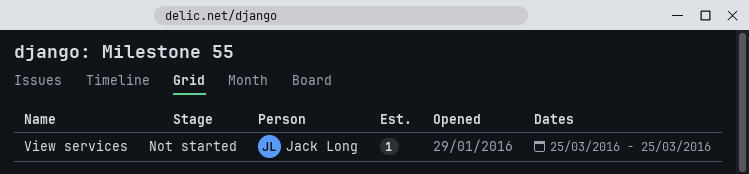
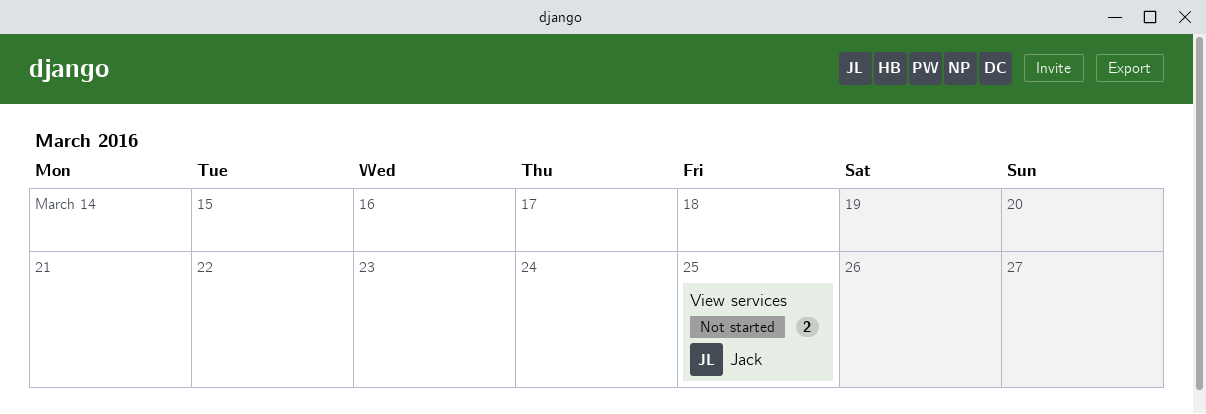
View services, estimate: 1 -> 2

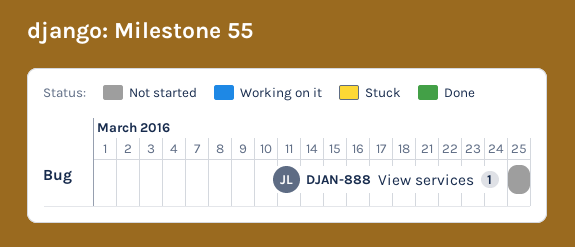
View services, estimate: 2 -> 1

